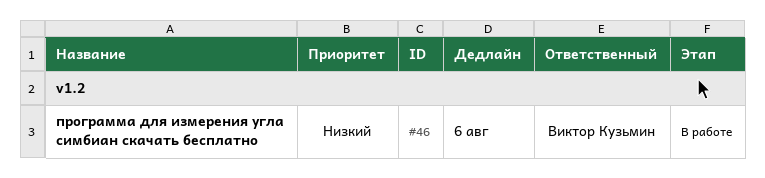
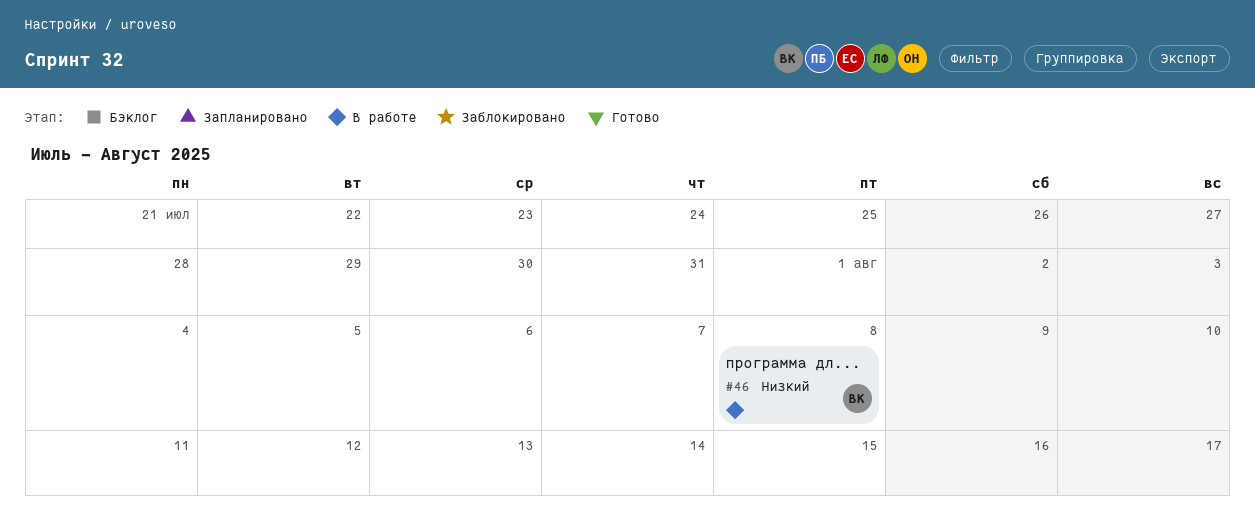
#46, due: Aug 6 -> Aug 8

